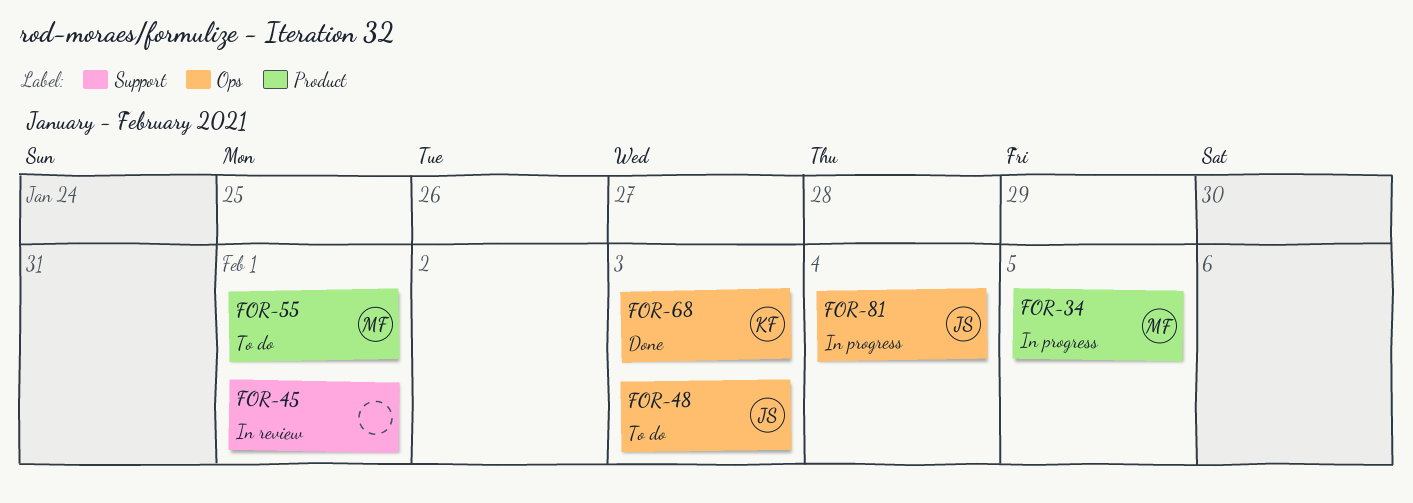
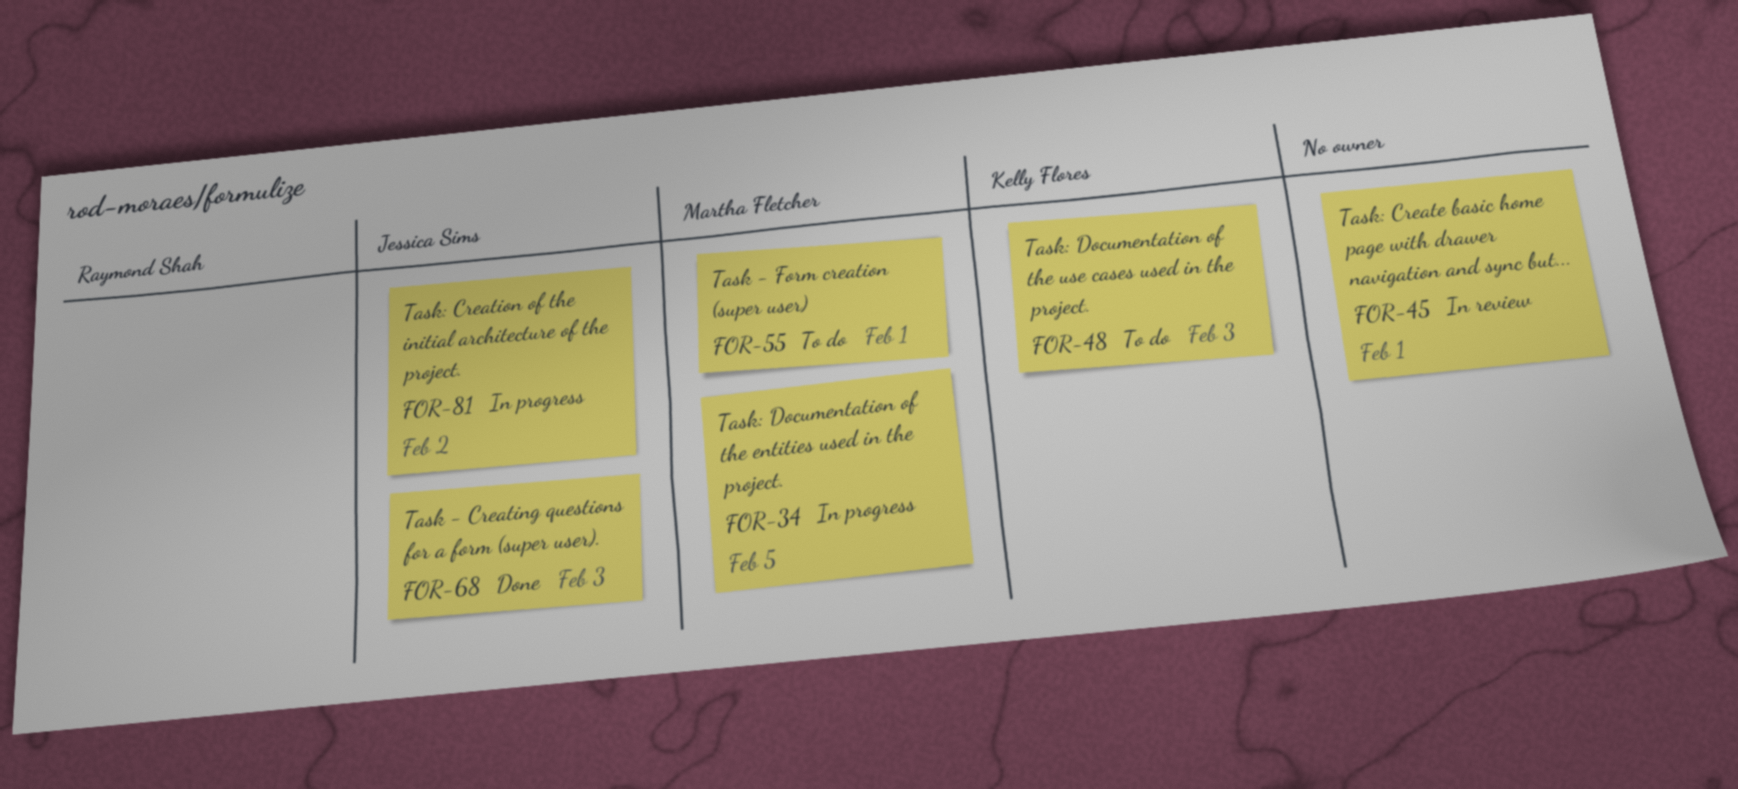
FOR-48, owner: Jessica Sims -> Kelly Flores
FOR-68, owner: Kelly Flores -> Jessica Sims
FOR-81, due: Feb 4 -> Feb 2

